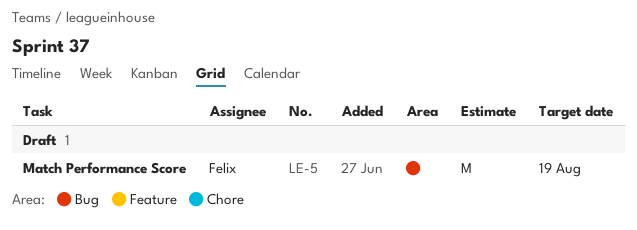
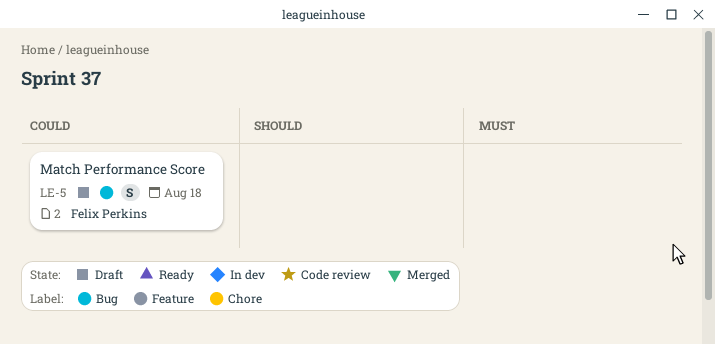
LE-5, estimate: M -> S
LE-5, due: Aug 19 -> Aug 18

